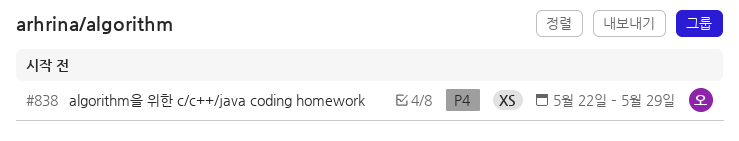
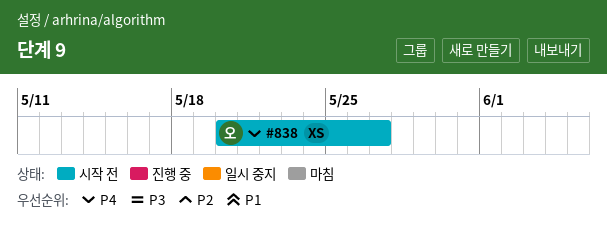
#838, start: May 22 -> May 20
#838, due: May 29 -> May 27

